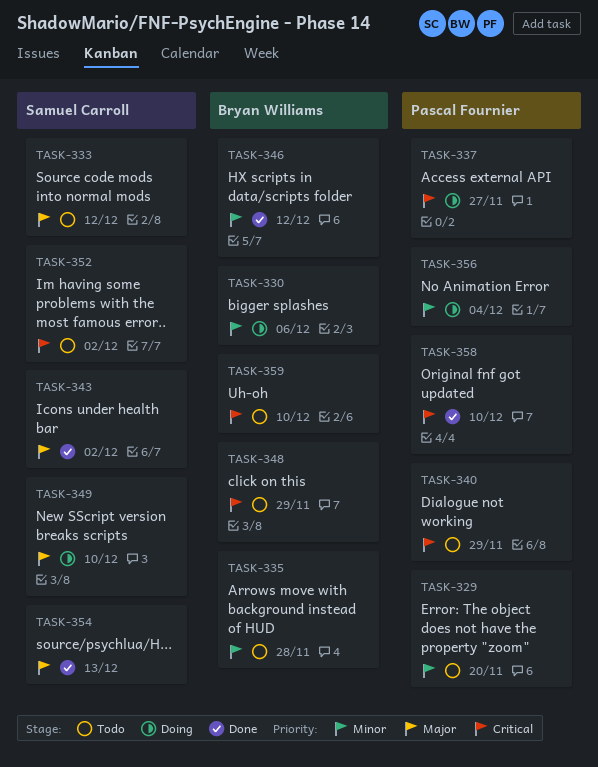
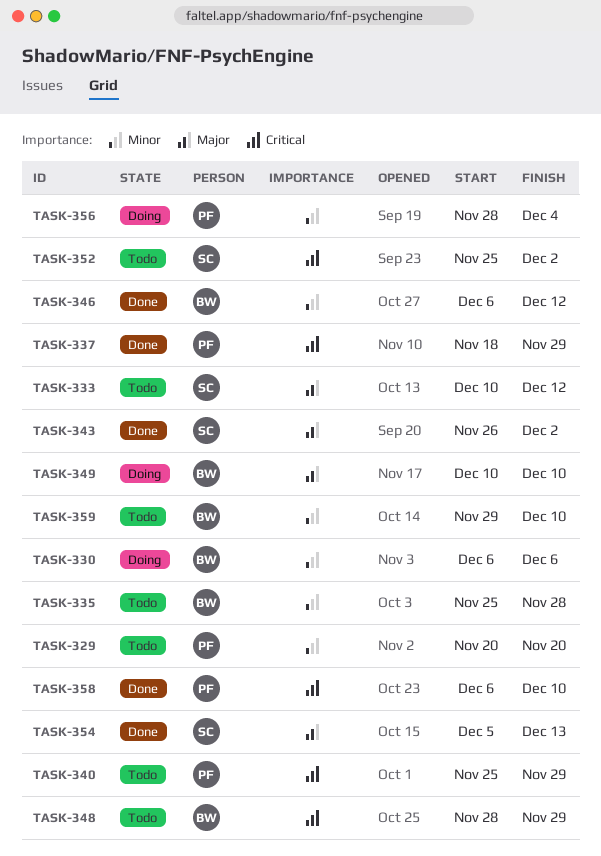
TASK-337, status: Doing -> Done
TASK-337, due: Nov 27 -> Nov 29
TASK-349, owner: Samuel Carroll -> Bryan Williams
TASK-359, priority: Critical -> Minor

